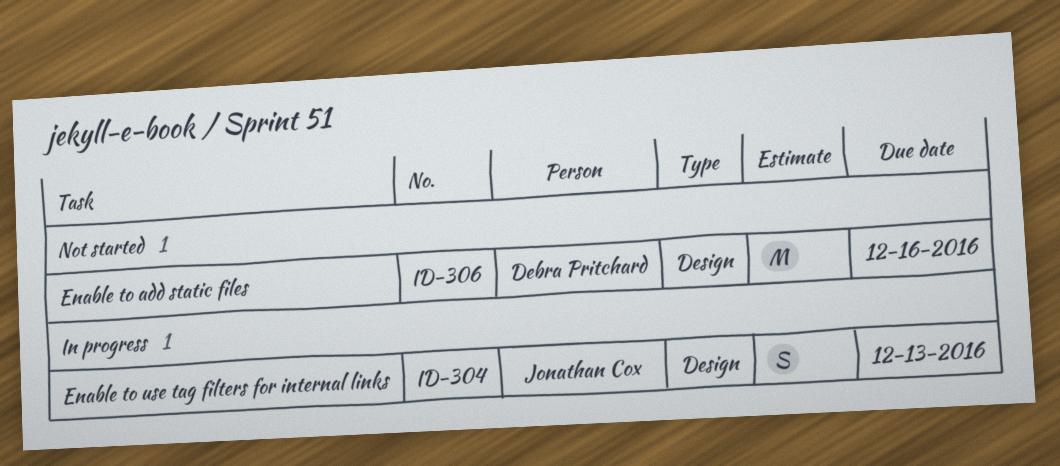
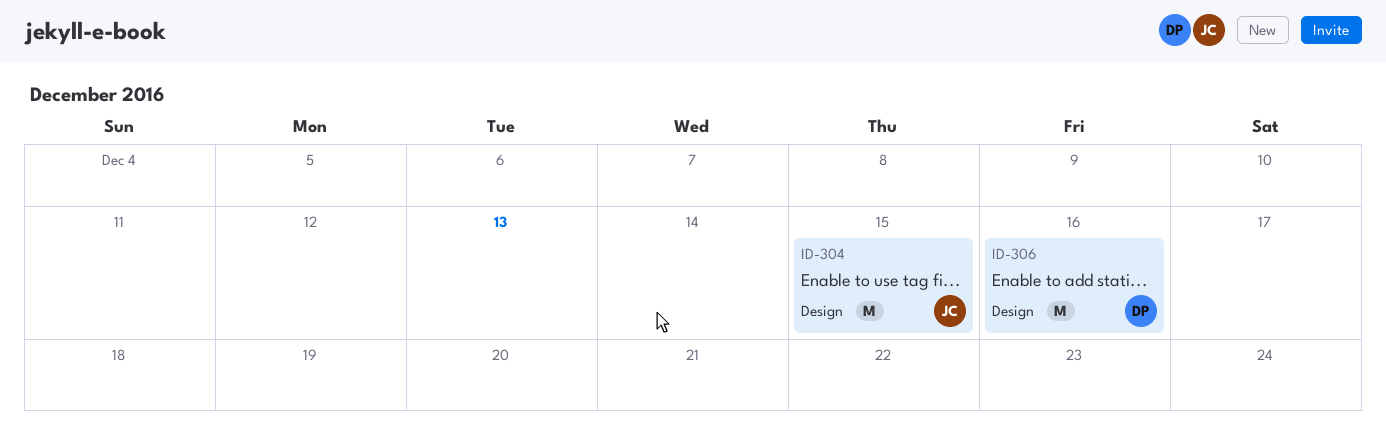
ID-304, estimate: S -> M
ID-304, due: Dec 13 -> Dec 15

